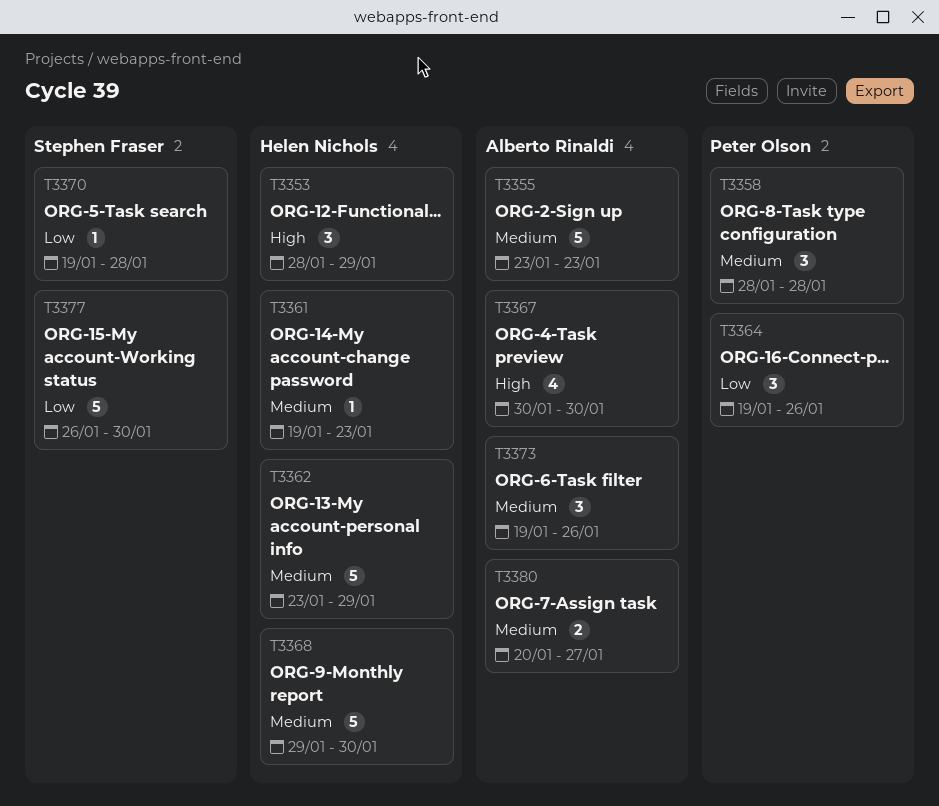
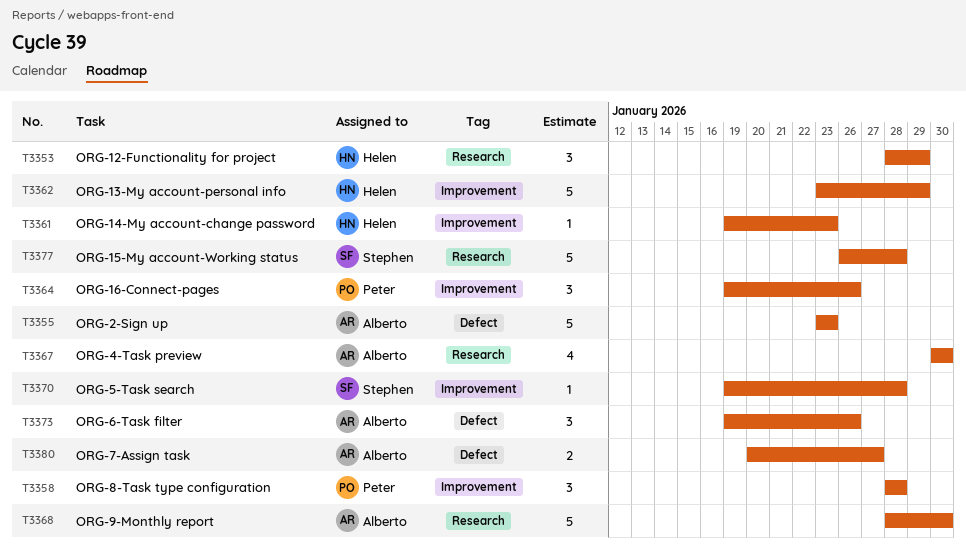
T3368, owner: Helen Nichols -> Alberto Rinaldi
T3368, start: Jan 29 -> Jan 28
T3377, due: Jan 30 -> Jan 28

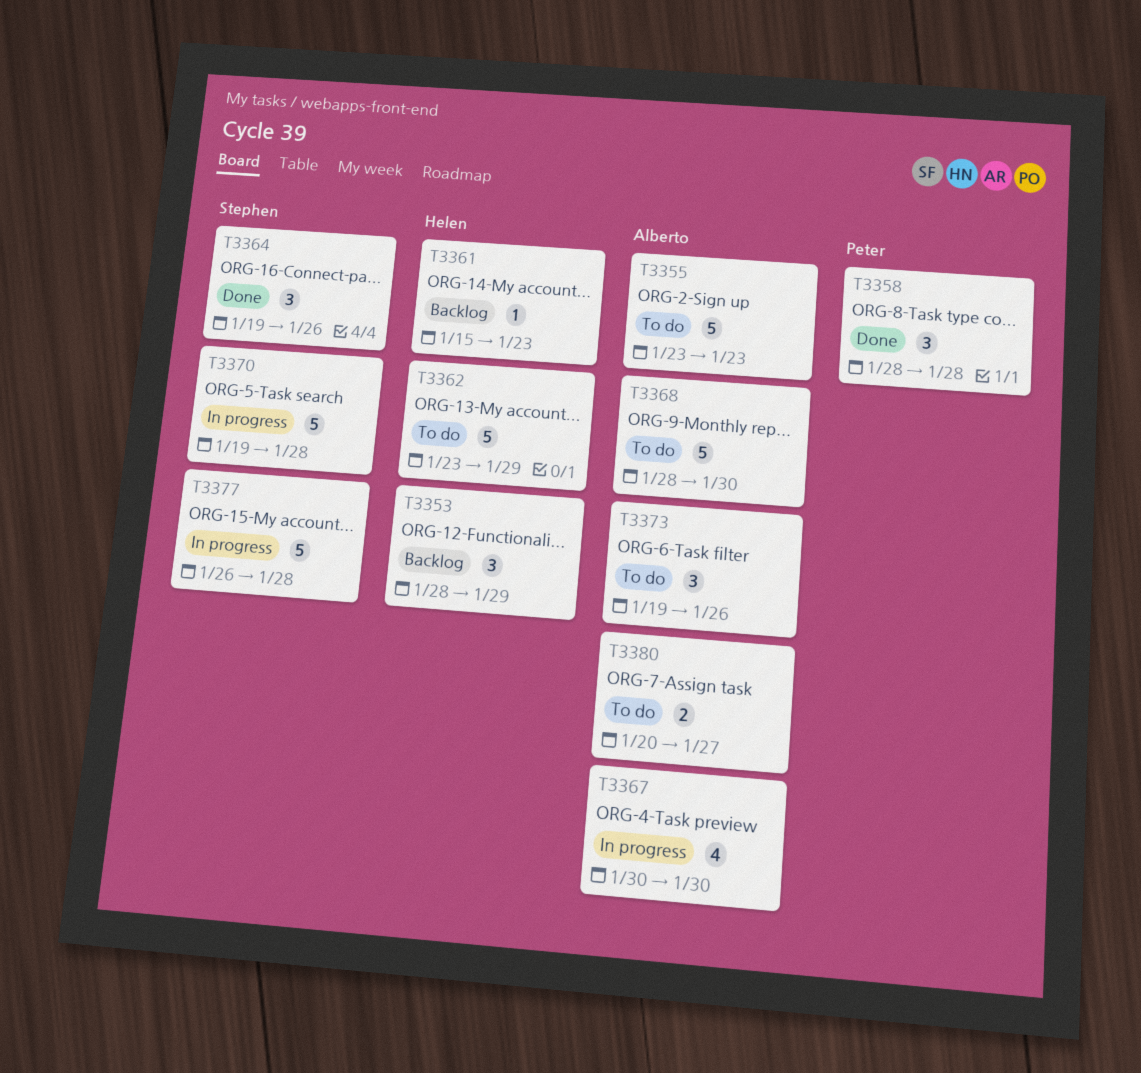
T3361, start: Jan 19 -> Jan 15
T3364, owner: Peter -> Stephen
T3370, estimate: 1 -> 5

